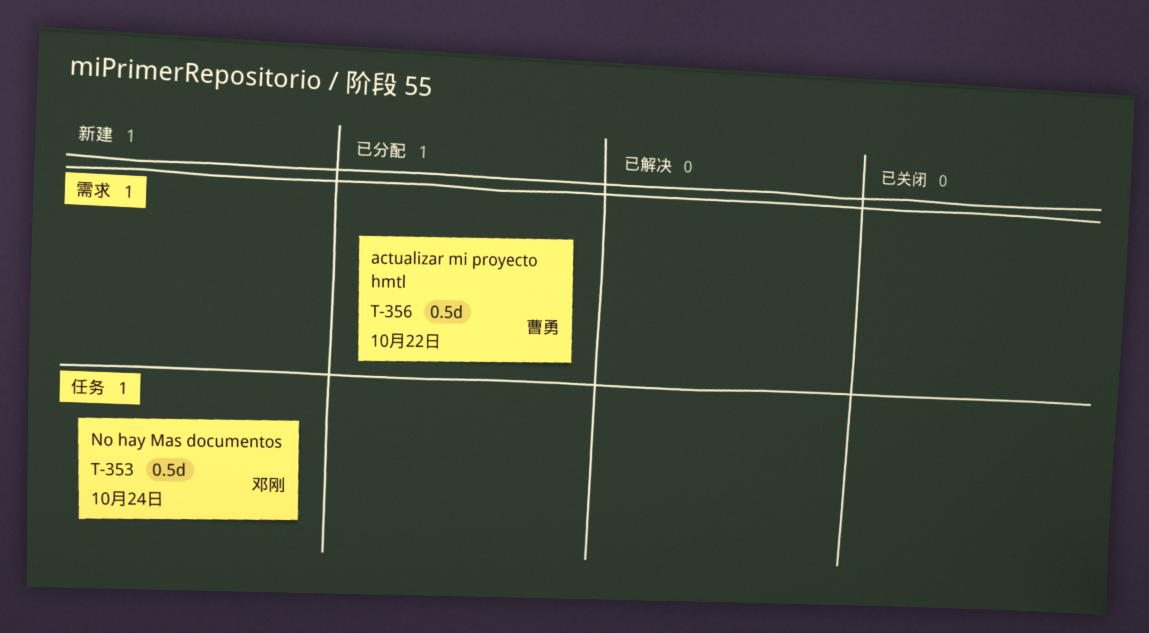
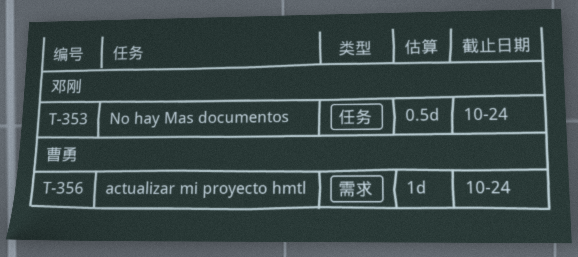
T-356, estimate: 0.5d -> 1d
T-356, due: Oct 22 -> Oct 24

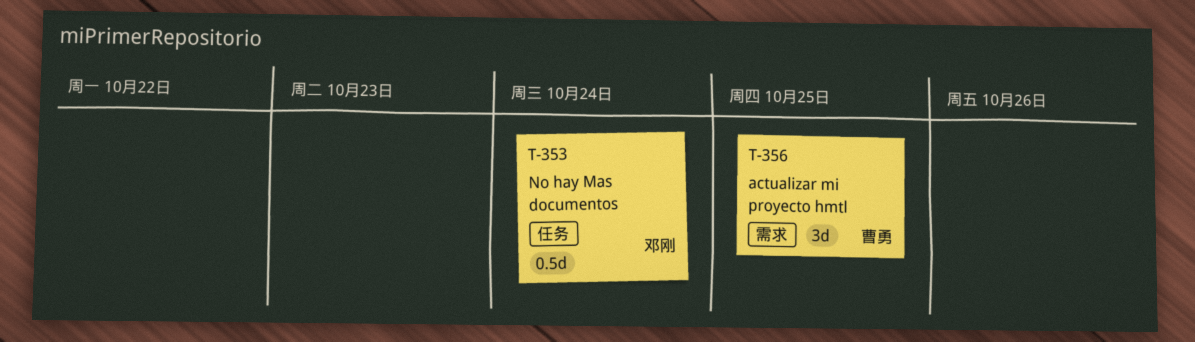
T-356, estimate: 1d -> 3d
T-356, due: Oct 24 -> Oct 25

